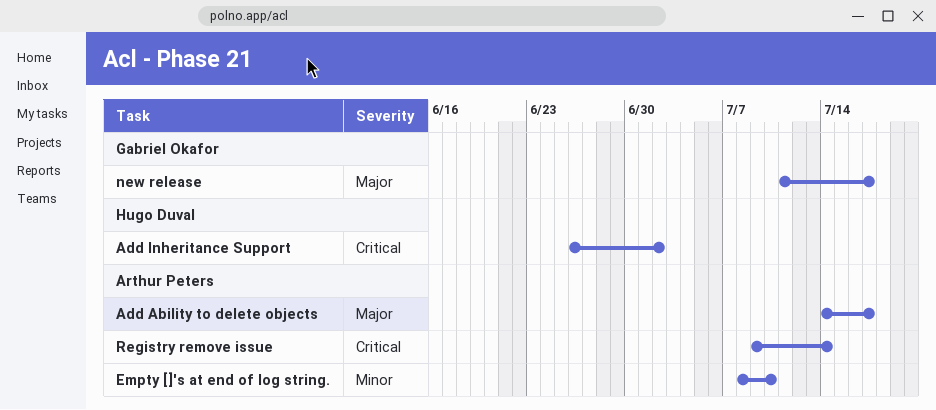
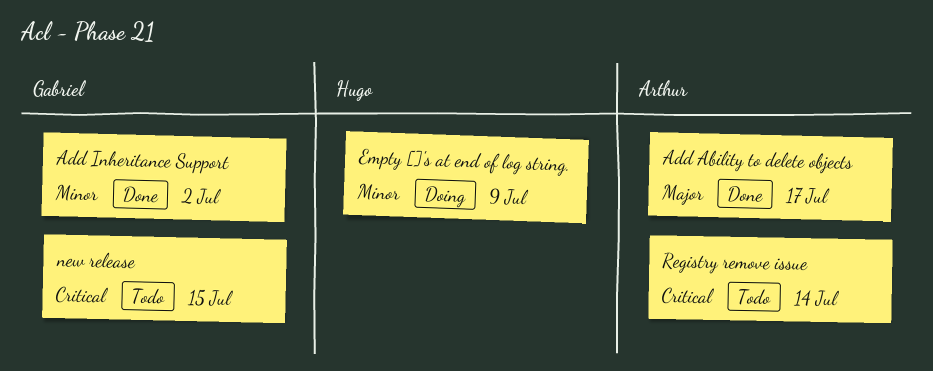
Add Inheritance Support, owner: Hugo Duval -> Gabriel Okafor
Add Inheritance Support, priority: Critical -> Minor
Empty []'s at end of log string., owner: Arthur Peters -> Hugo Duval
Empty []'s at end of log string., due: Jul 10 -> Jul 9
new release, priority: Major -> Critical
new release, due: Jul 17 -> Jul 15

